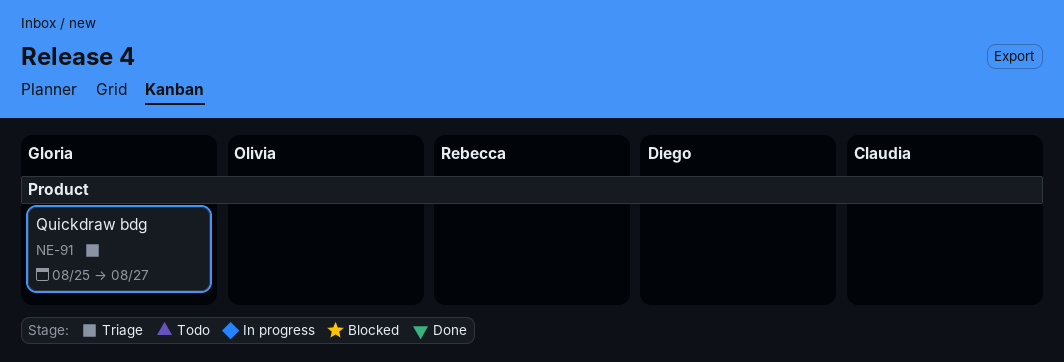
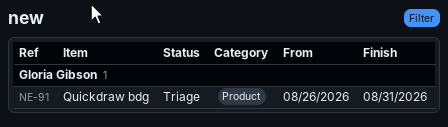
NE-91, start: Aug 25 -> Aug 26
NE-91, due: Aug 27 -> Aug 31

